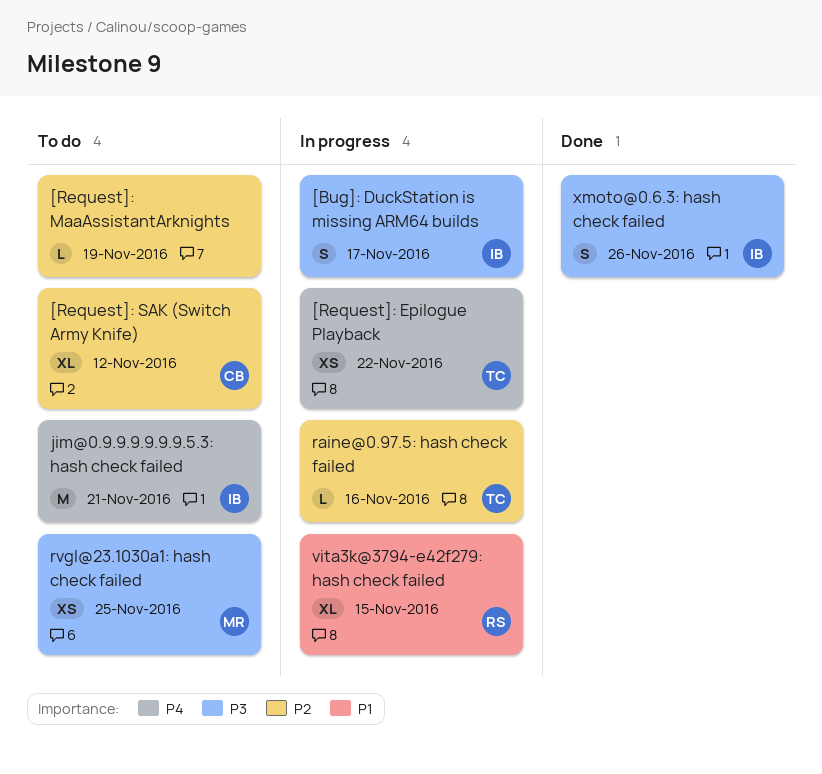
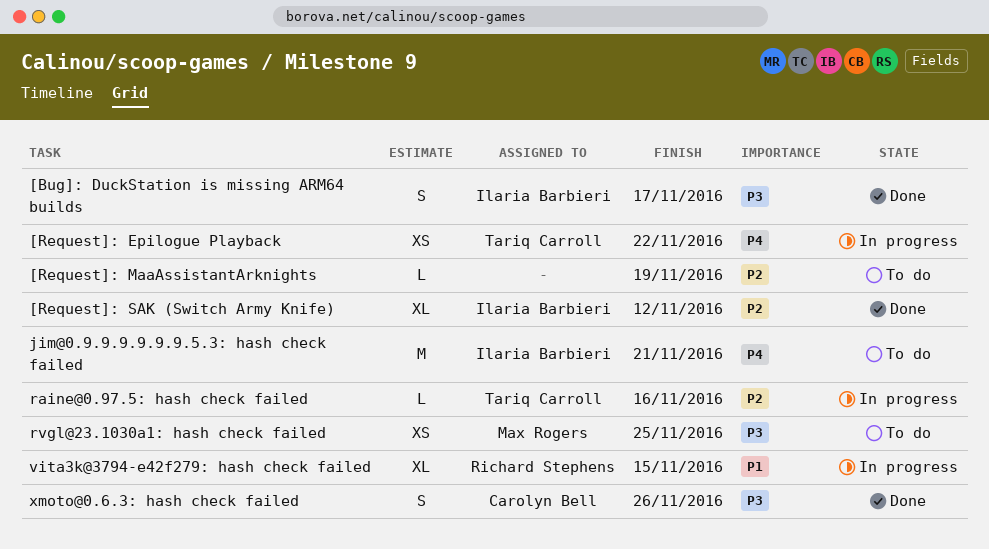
[Bug]: DuckStation is missing ARM64 builds, status: In progress -> Done
[Request]: SAK (Switch Army Knife), status: To do -> Done
[Request]: SAK (Switch Army Knife), owner: Carolyn Bell -> Ilaria Barbieri
xmoto@0.6.3: hash check failed, owner: Ilaria Barbieri -> Carolyn Bell

